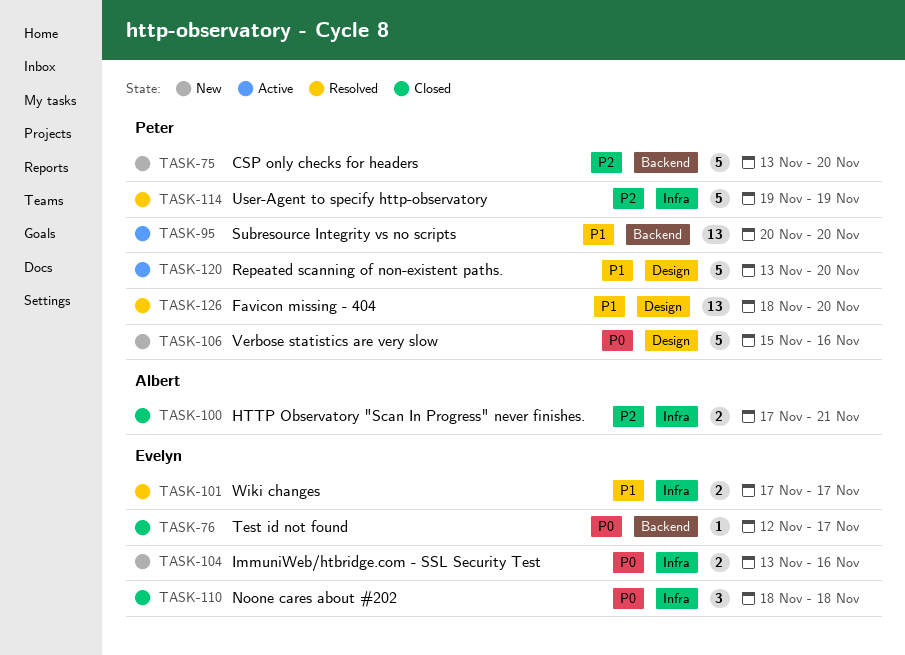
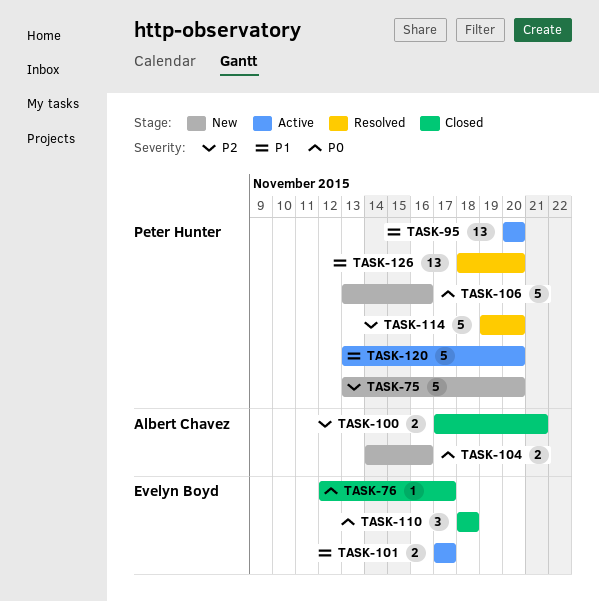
TASK-101, status: Resolved -> Active
TASK-104, owner: Evelyn Boyd -> Albert Chavez
TASK-104, start: Nov 13 -> Nov 14
TASK-106, start: Nov 15 -> Nov 13
TASK-114, due: Nov 19 -> Nov 20

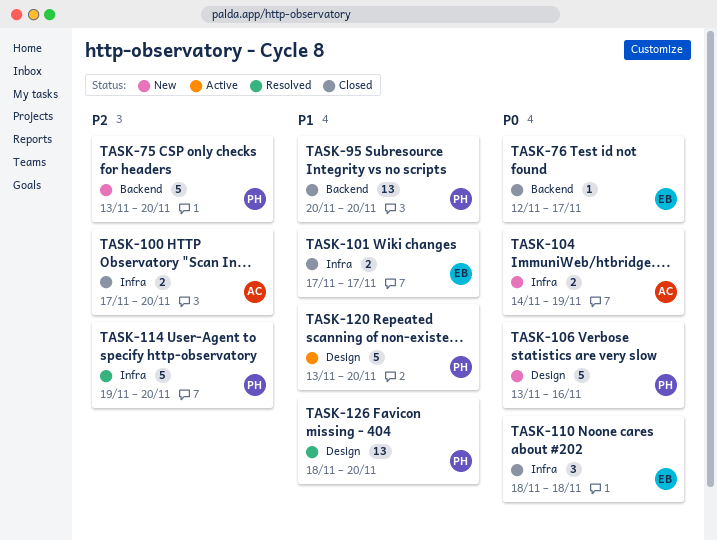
TASK-95, status: Active -> Closed
TASK-100, due: Nov 21 -> Nov 20
TASK-101, status: Active -> Closed
TASK-104, due: Nov 16 -> Nov 19

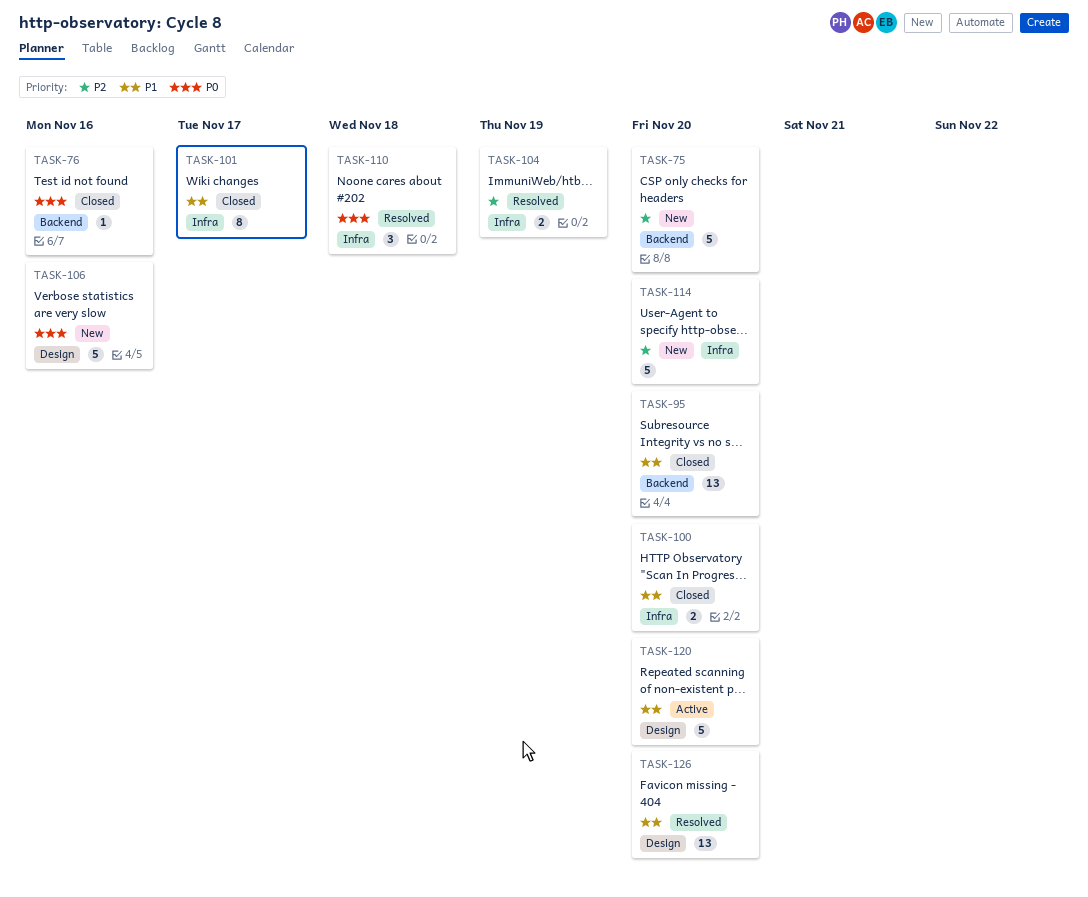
TASK-76, due: Nov 17 -> Nov 16
TASK-100, priority: P2 -> P1
TASK-101, estimate: 2 -> 8
TASK-104, status: New -> Resolved
TASK-104, priority: P0 -> P2
TASK-110, status: Closed -> Resolved
TASK-114, status: Resolved -> New

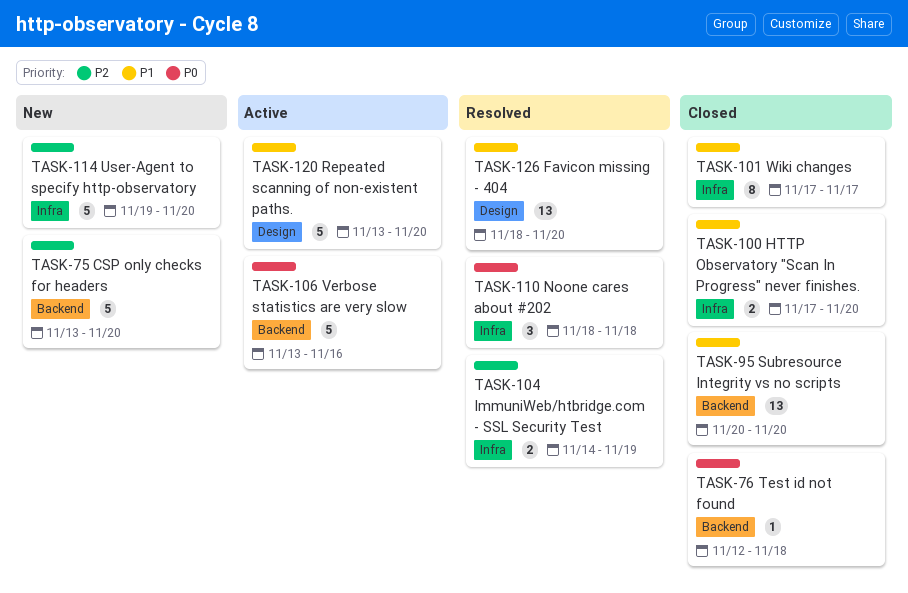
TASK-76, due: Nov 16 -> Nov 18
TASK-106, status: New -> Active
TASK-106, label: Design -> Backend

